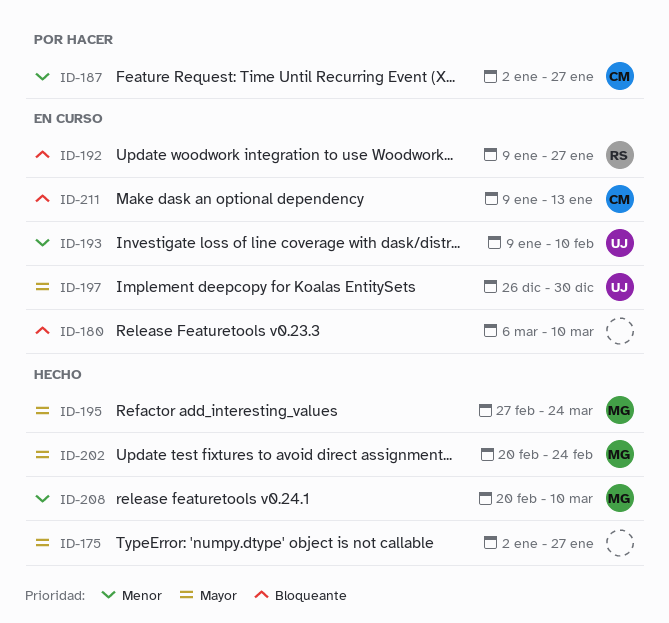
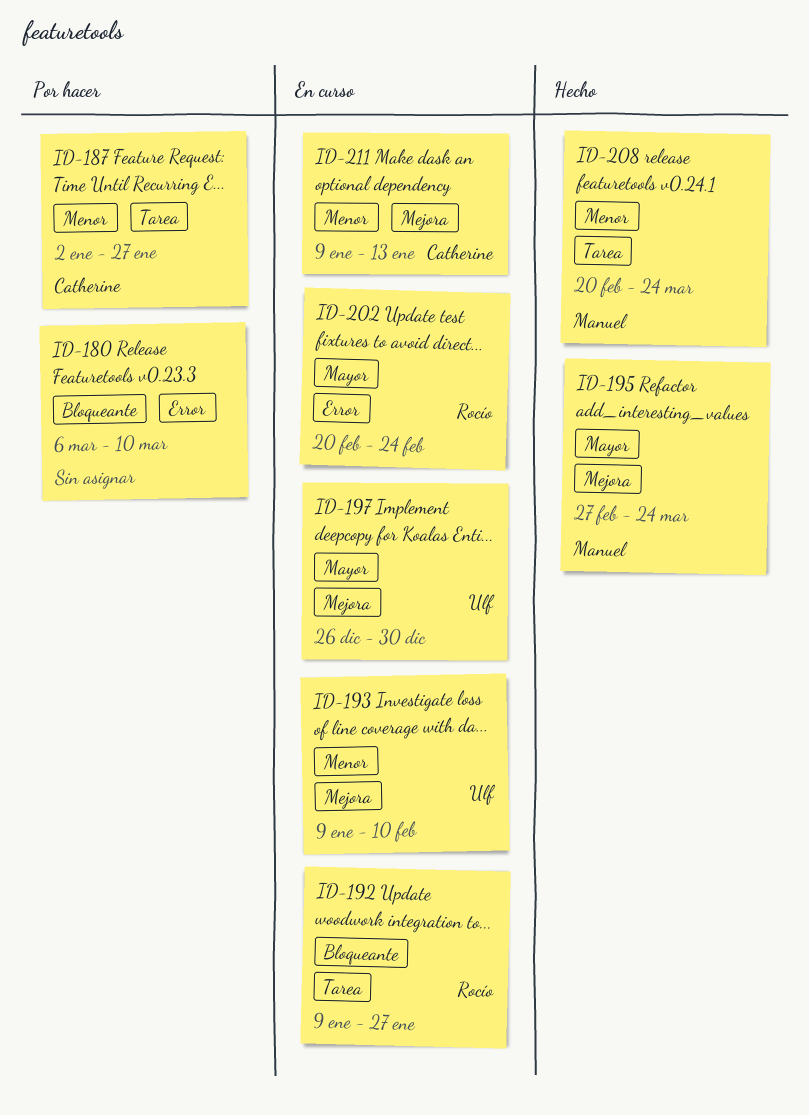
ID-175: present -> none
ID-180, status: En curso -> Por hacer
ID-202, status: Hecho -> En curso
ID-202, owner: Manuel -> Rocío
ID-208, due: Mar 10 -> Mar 24
ID-211, priority: Bloqueante -> Menor

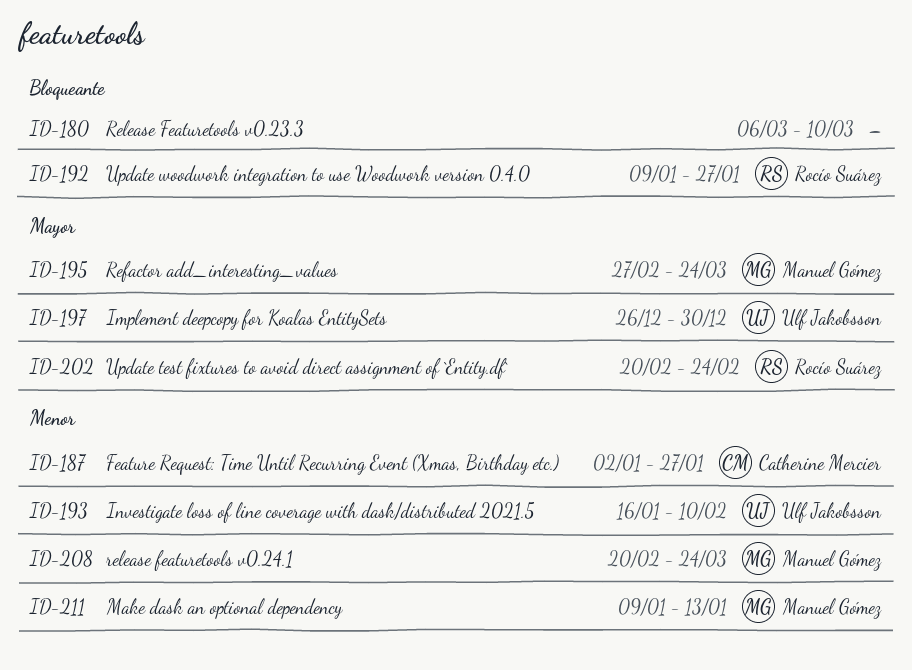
ID-193, start: Jan 9 -> Jan 16
ID-211, owner: Catherine Mercier -> Manuel Gómez

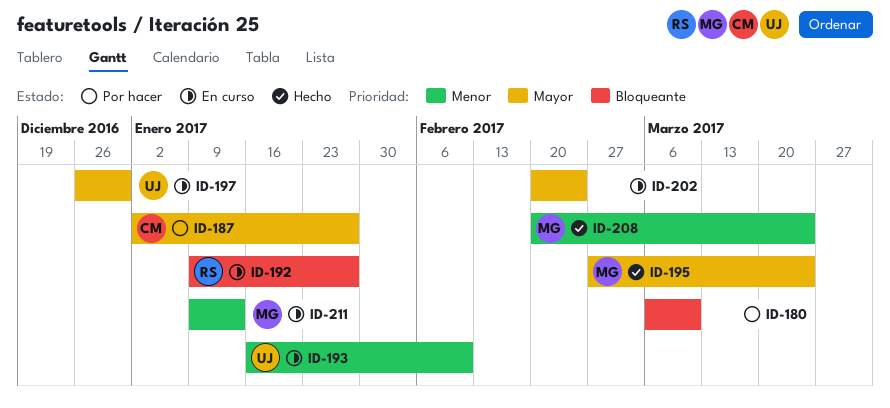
ID-187, priority: Menor -> Mayor
ID-202, owner: Rocío Suárez -> none

